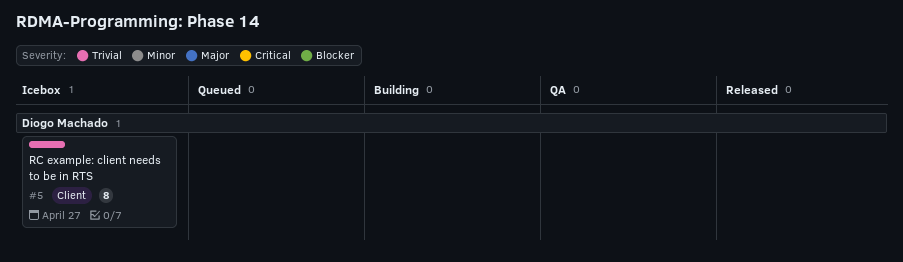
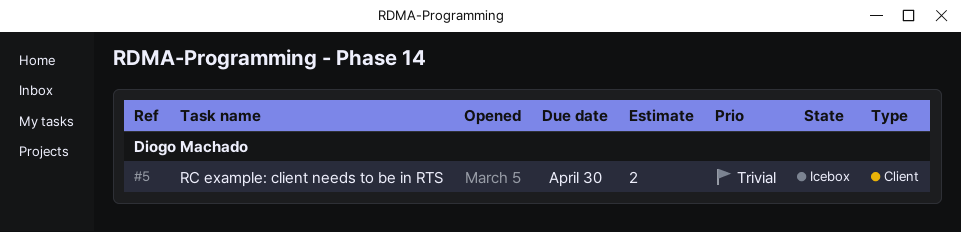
#5, estimate: 8 -> 2
#5, due: Apr 27 -> Apr 30

